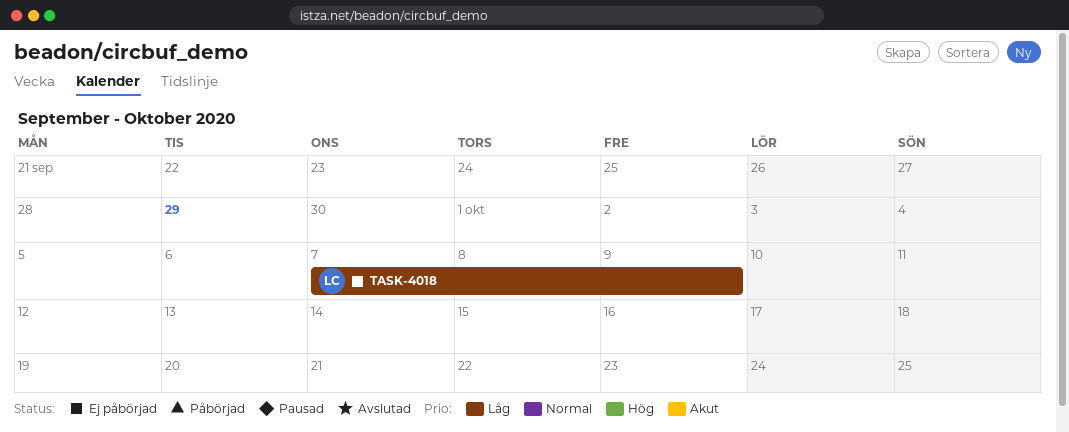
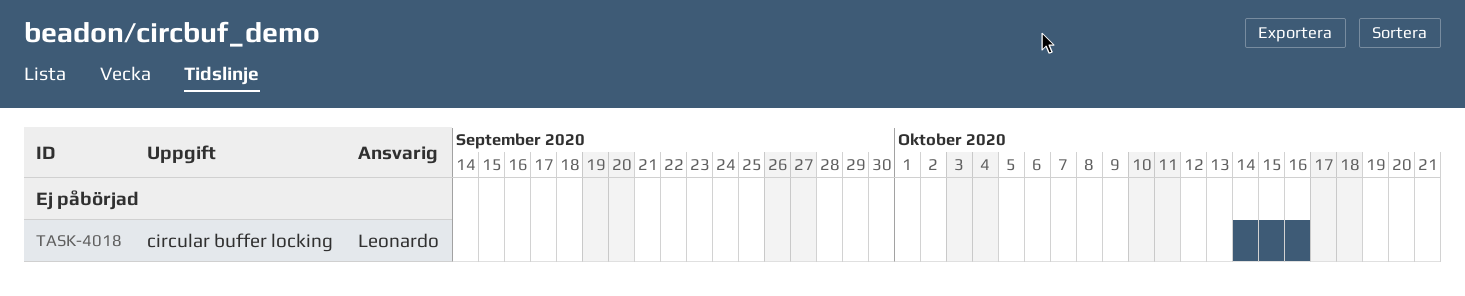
TASK-4018, start: Oct 7 -> Oct 14
TASK-4018, due: Oct 9 -> Oct 16

